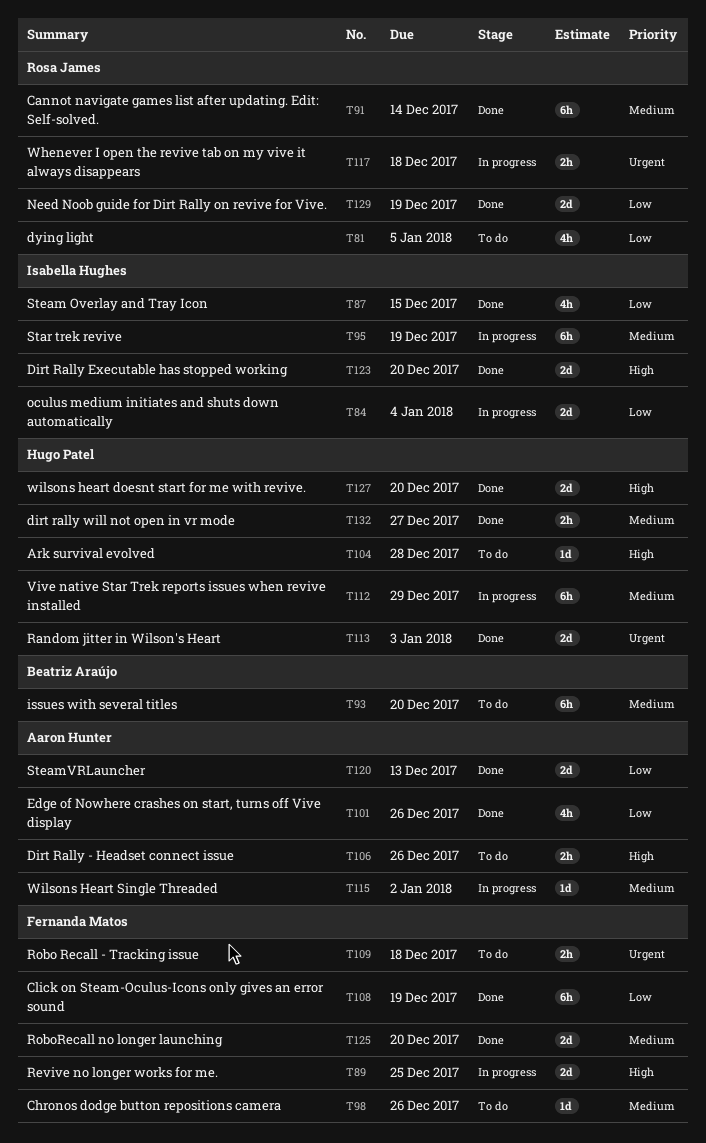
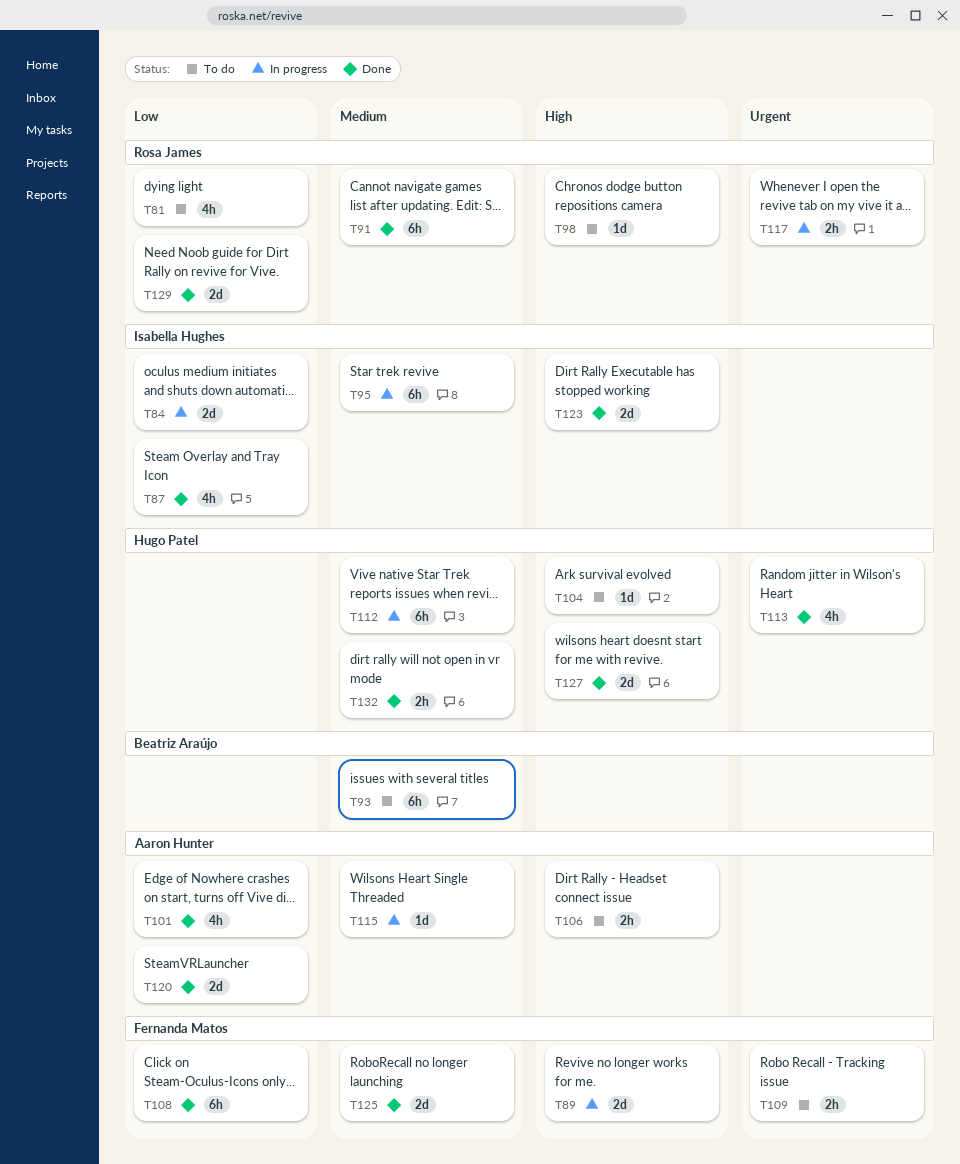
T98, owner: Fernanda Matos -> Rosa James
T98, priority: Medium -> High
T113, estimate: 2d -> 4h

